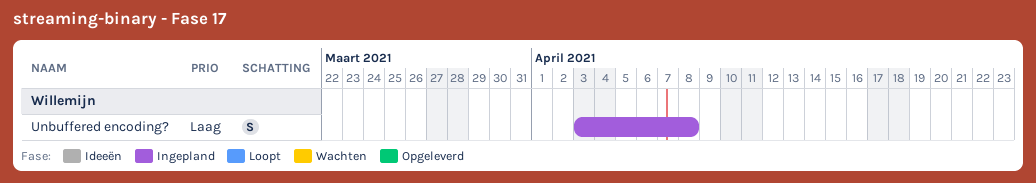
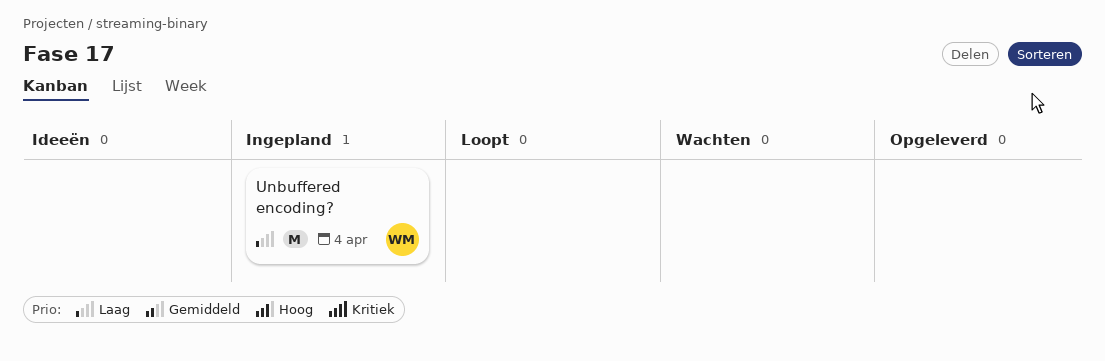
Unbuffered encoding?, estimate: S -> M
Unbuffered encoding?, due: Apr 8 -> Apr 4

